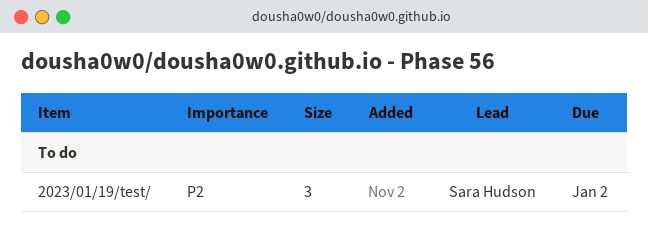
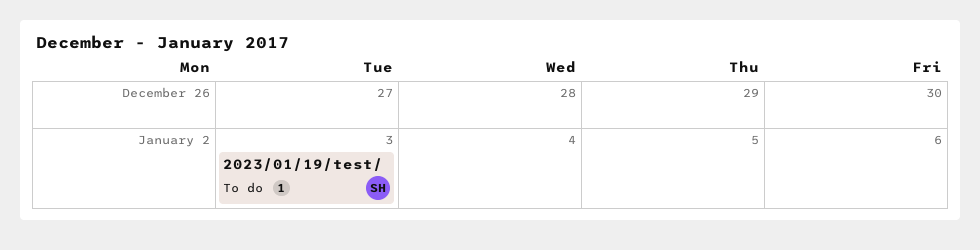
2023/01/19/test/, estimate: 3 -> 1
2023/01/19/test/, due: Jan 2 -> Jan 3

